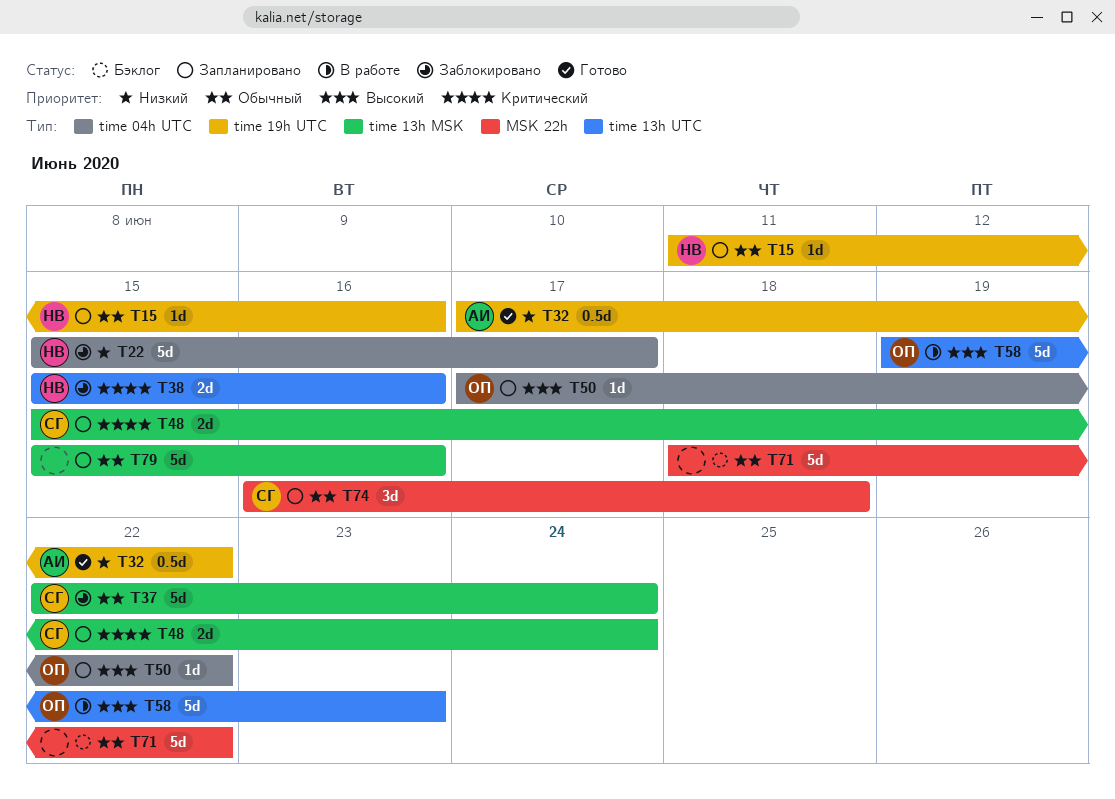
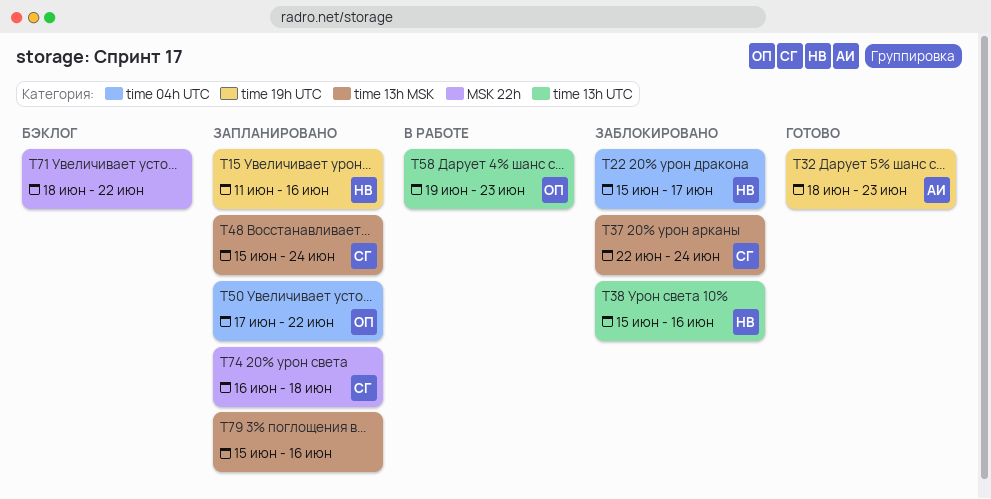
T32, start: Jun 17 -> Jun 18
T32, due: Jun 22 -> Jun 23

